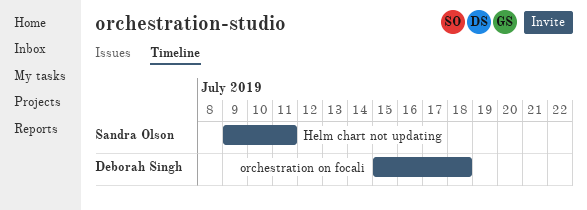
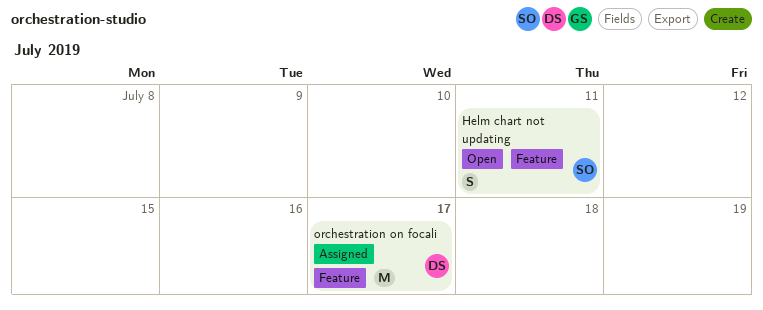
orchestration on focali, due: Jul 18 -> Jul 17

